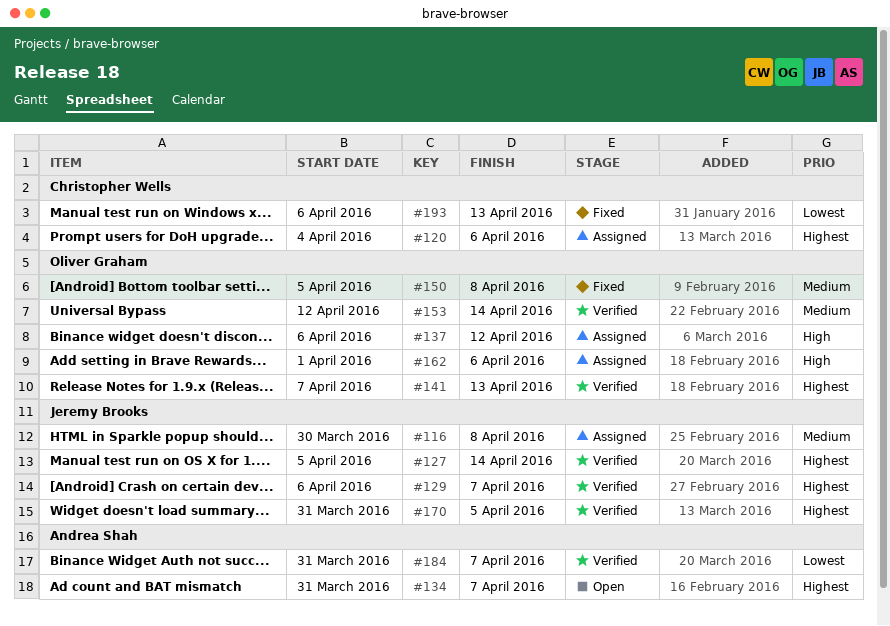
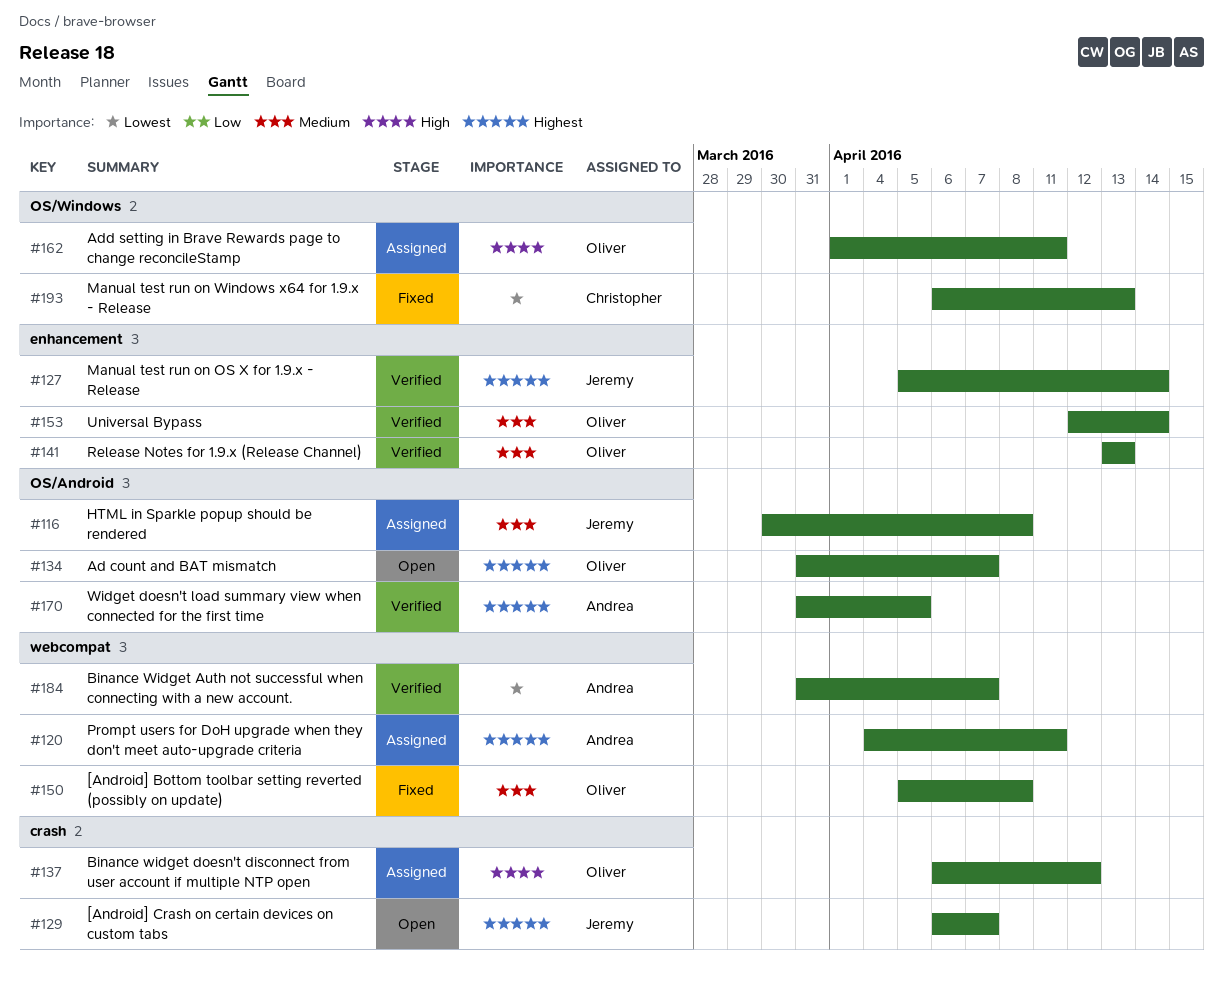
#120, owner: Christopher Wells -> Andrea Shah
#120, due: Apr 6 -> Apr 11
#129, status: Verified -> Open
#134, owner: Andrea Shah -> Oliver Graham
#141, priority: Highest -> Medium
#141, start: Apr 7 -> Apr 13
#162, due: Apr 6 -> Apr 11
#170, owner: Jeremy Brooks -> Andrea Shah

